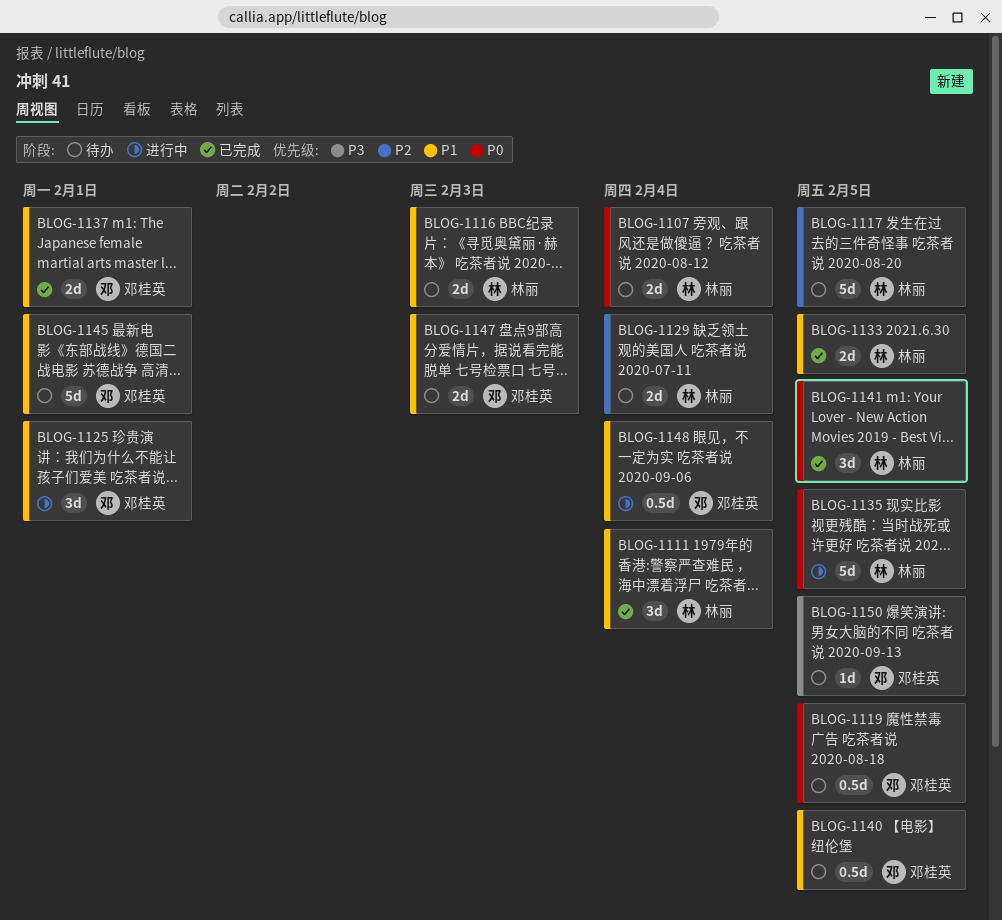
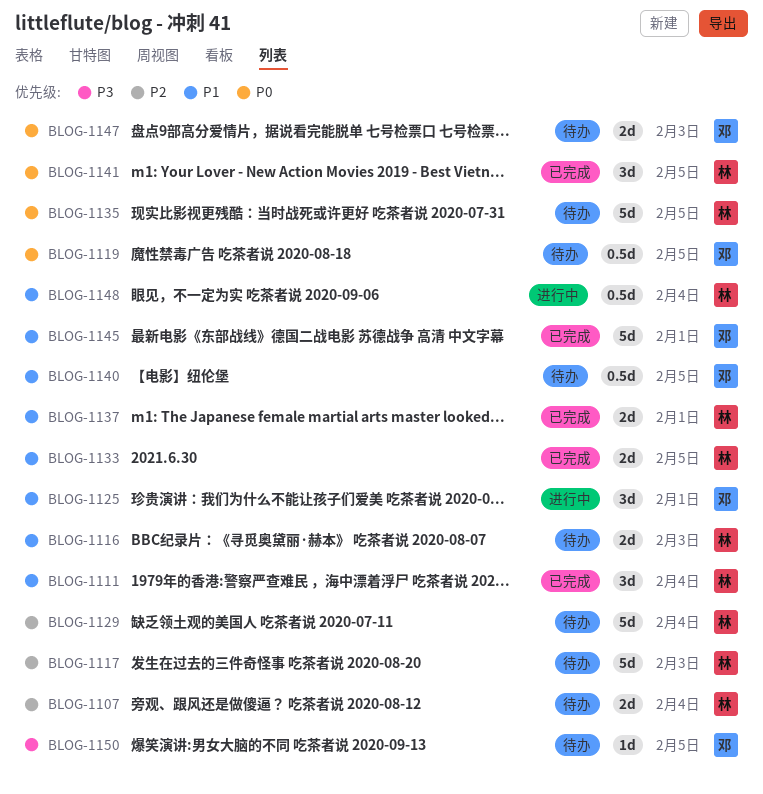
BLOG-1107, priority: P0 -> P2
BLOG-1117, due: Feb 5 -> Feb 3
BLOG-1129, estimate: 2d -> 5d
BLOG-1135, status: 进行中 -> 待办
BLOG-1137, owner: 邓桂英 -> 林丽
BLOG-1145, status: 待办 -> 已完成
BLOG-1147, priority: P1 -> P0
BLOG-1148, owner: 邓桂英 -> 林丽

